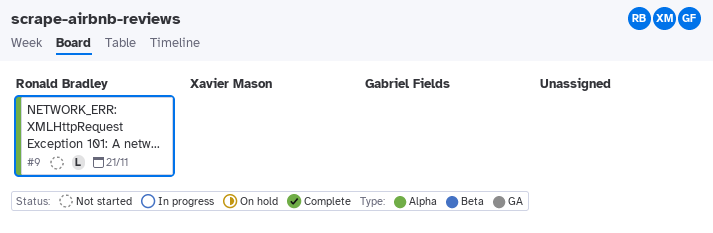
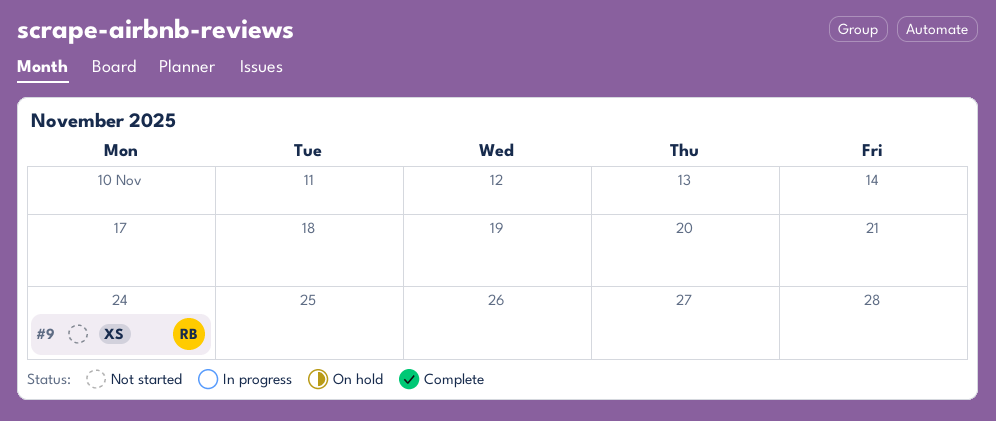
#9, estimate: L -> XS
#9, due: Nov 21 -> Nov 24

